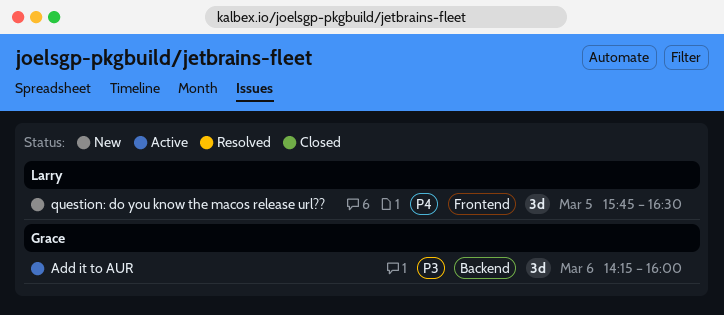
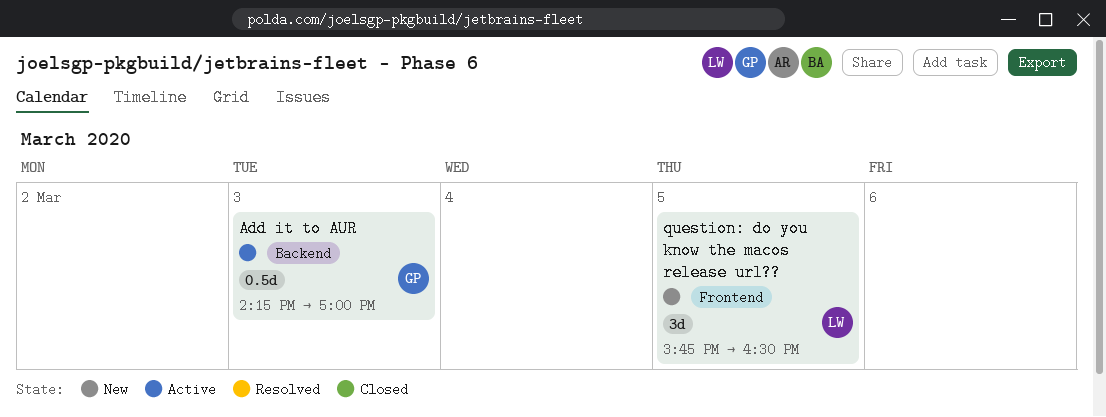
Add it to AUR, estimate: 3d -> 0.5d
Add it to AUR, day: Mar 6 -> Mar 3
Add it to AUR, ends: 16:00 -> 17:00

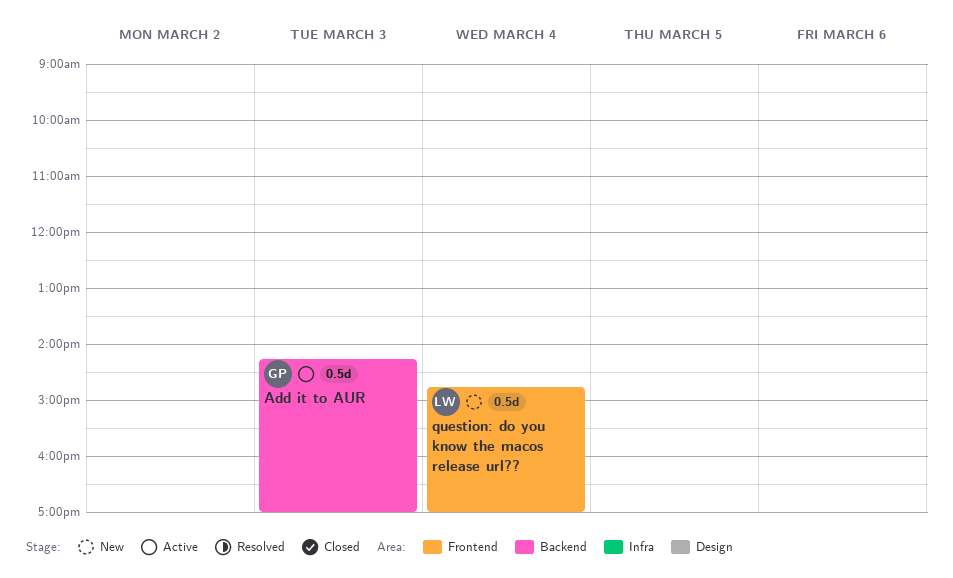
question: do you know the macos release url??, estimate: 3d -> 0.5d
question: do you know the macos release url??, day: Mar 5 -> Mar 4
question: do you know the macos release url??, begins: 15:45 -> 14:45
question: do you know the macos release url??, ends: 16:30 -> 17:00

